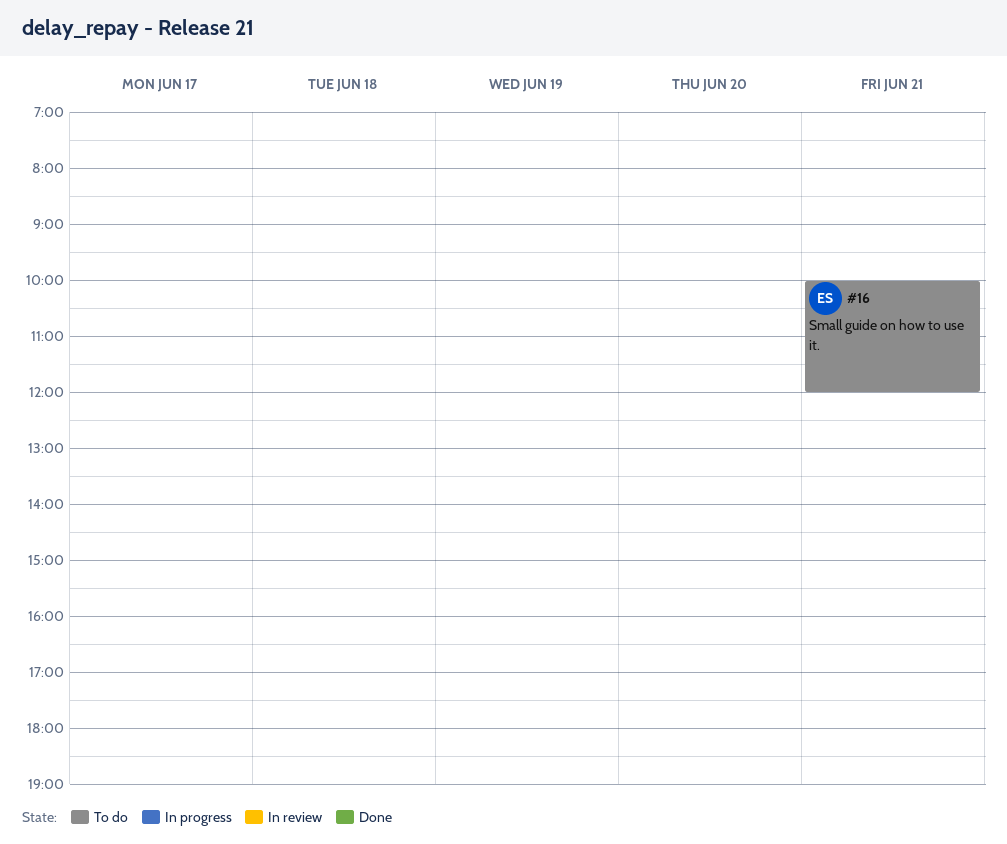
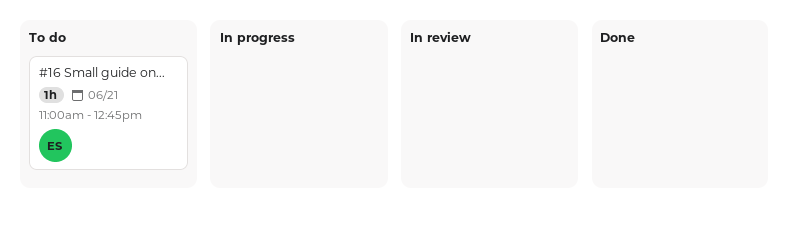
#16, begins: 10:00 -> 11:00
#16, ends: 12:00 -> 12:45

